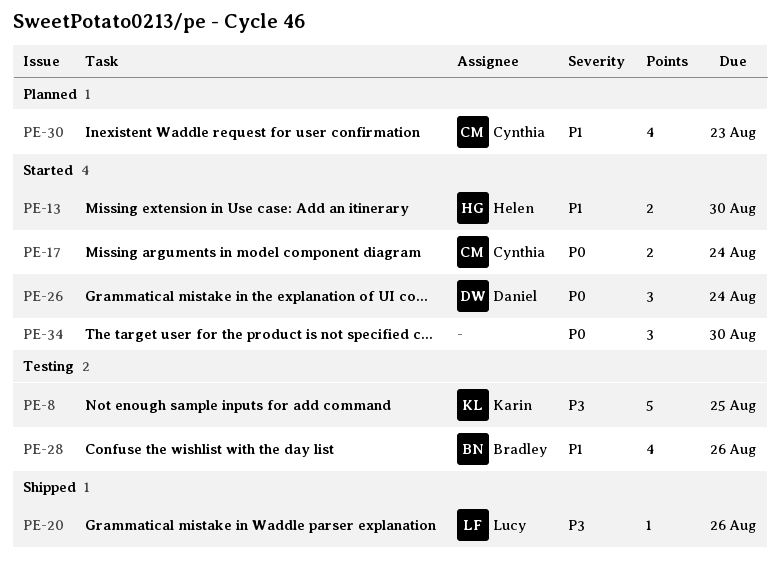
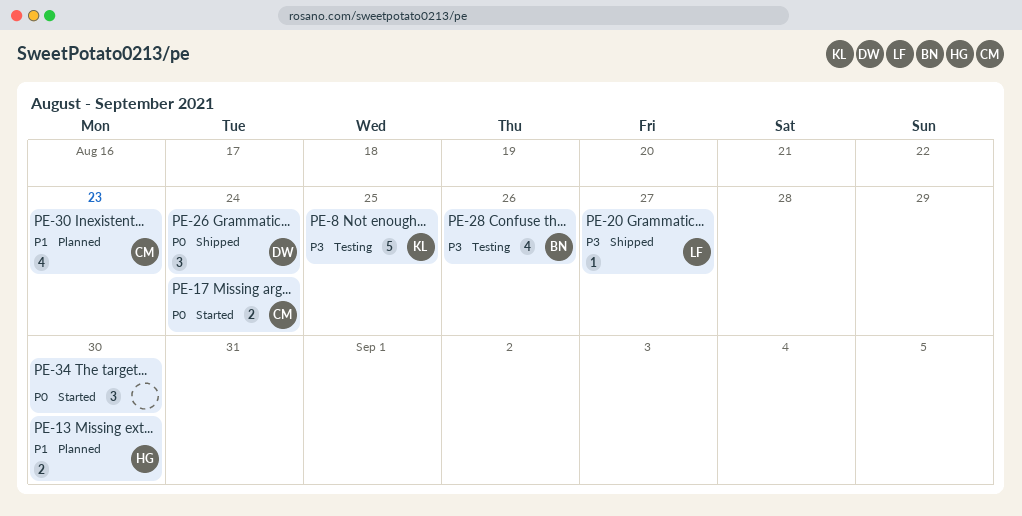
PE-13, status: Started -> Planned
PE-20, due: Aug 26 -> Aug 27
PE-26, status: Started -> Shipped
PE-28, priority: P1 -> P3

